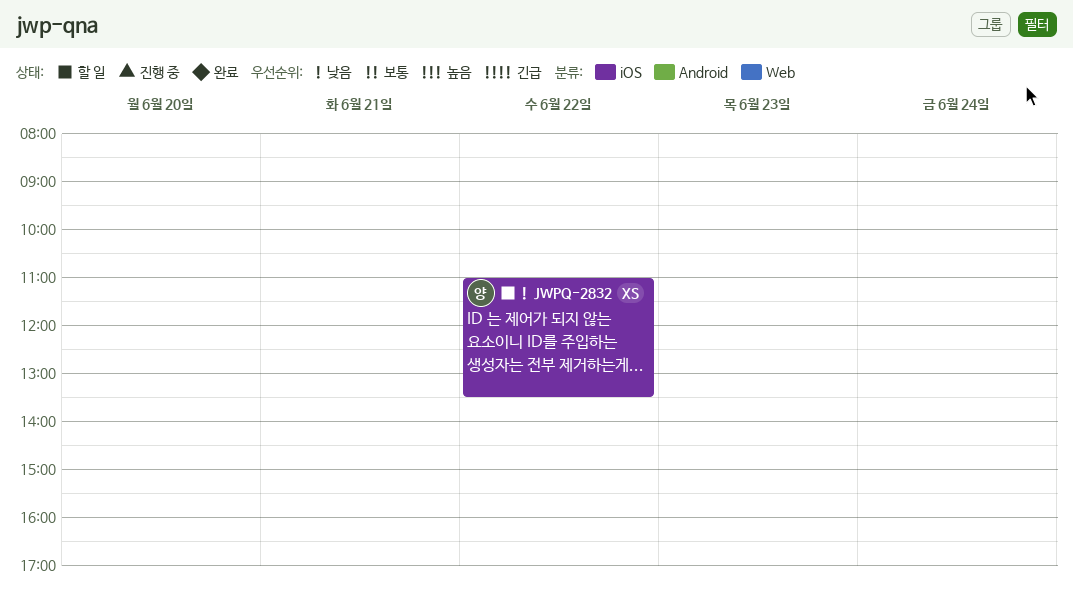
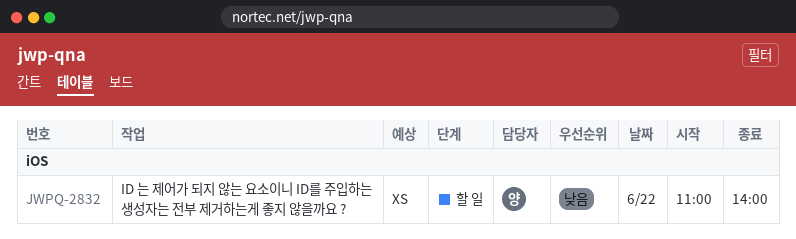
JWPQ-2832, ends: 13:30 -> 14:00

